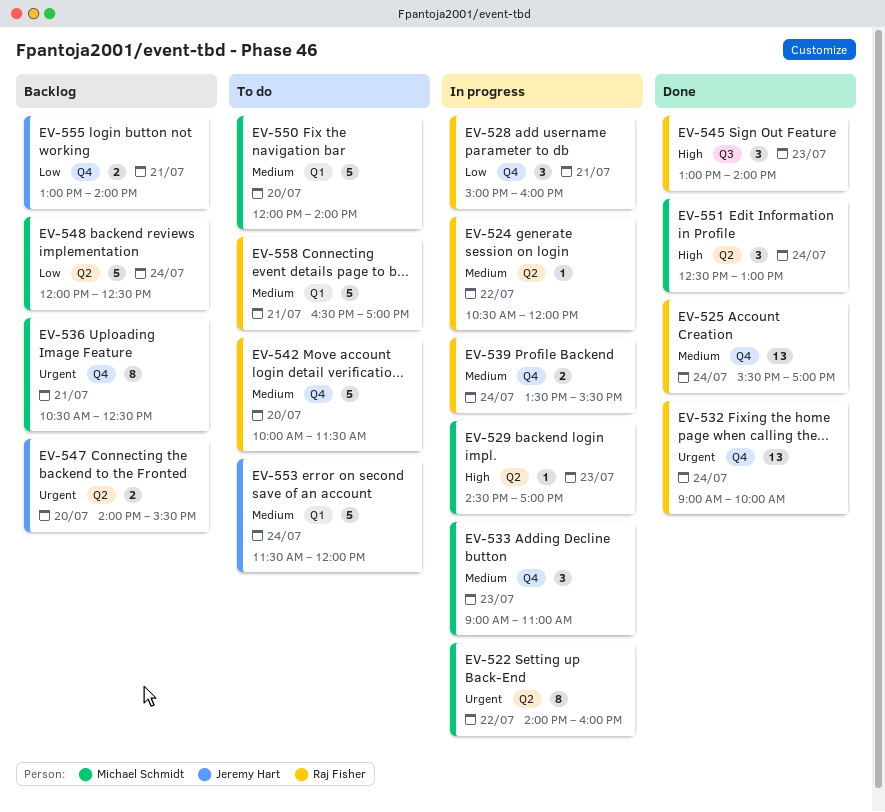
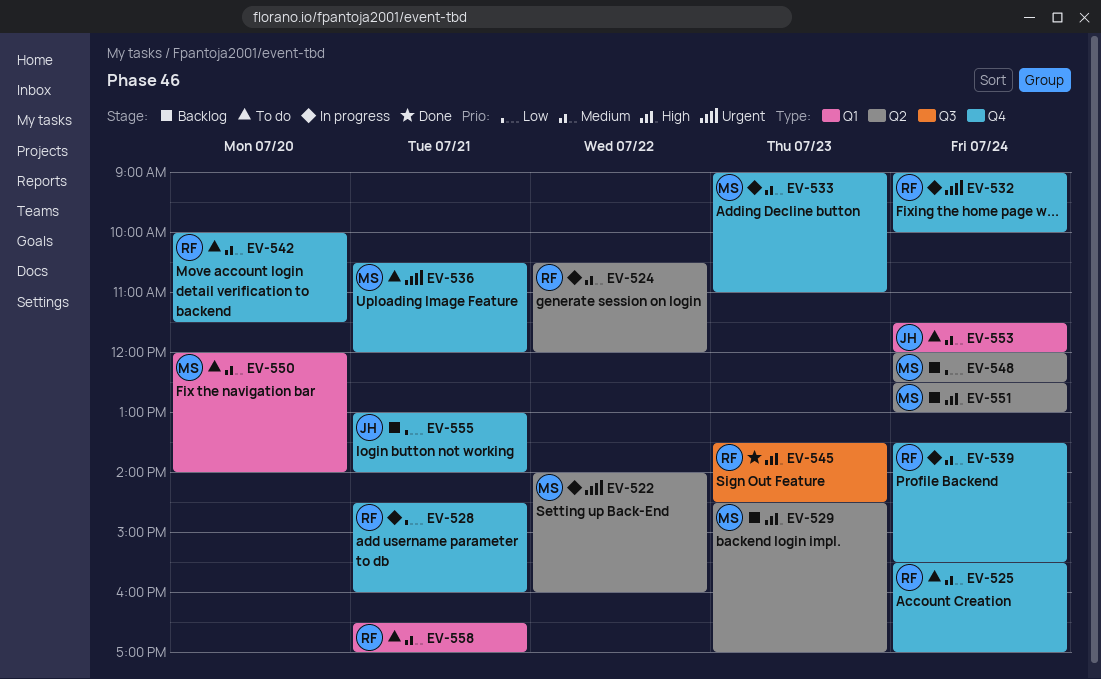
EV-525, status: Done -> To do
EV-528, begins: 15:00 -> 14:30
EV-529, status: In progress -> Backlog
EV-532, status: Done -> In progress
EV-536, status: Backlog -> To do
EV-536, ends: 12:30 -> 12:00
EV-545, begins: 13:00 -> 13:30
EV-545, ends: 14:00 -> 14:30
EV-547: present -> none
EV-551, status: Done -> Backlog

